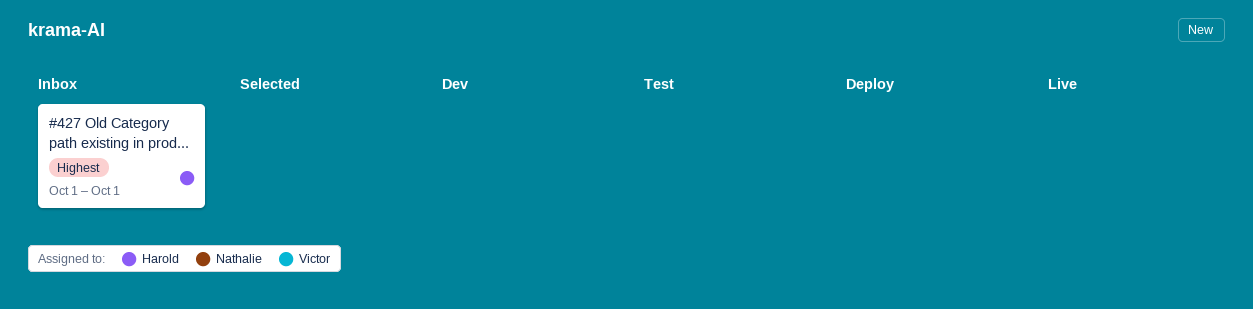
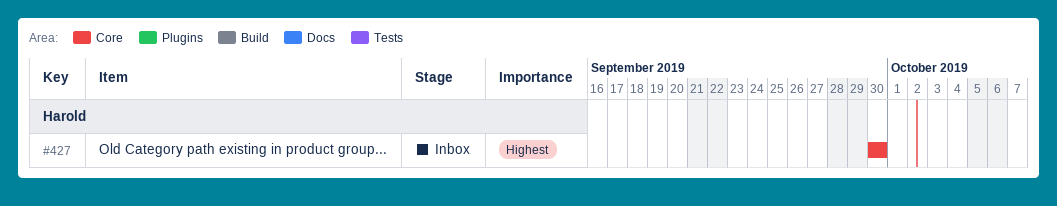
#427, start: Oct 1 -> Sep 30
#427, due: Oct 1 -> Sep 30

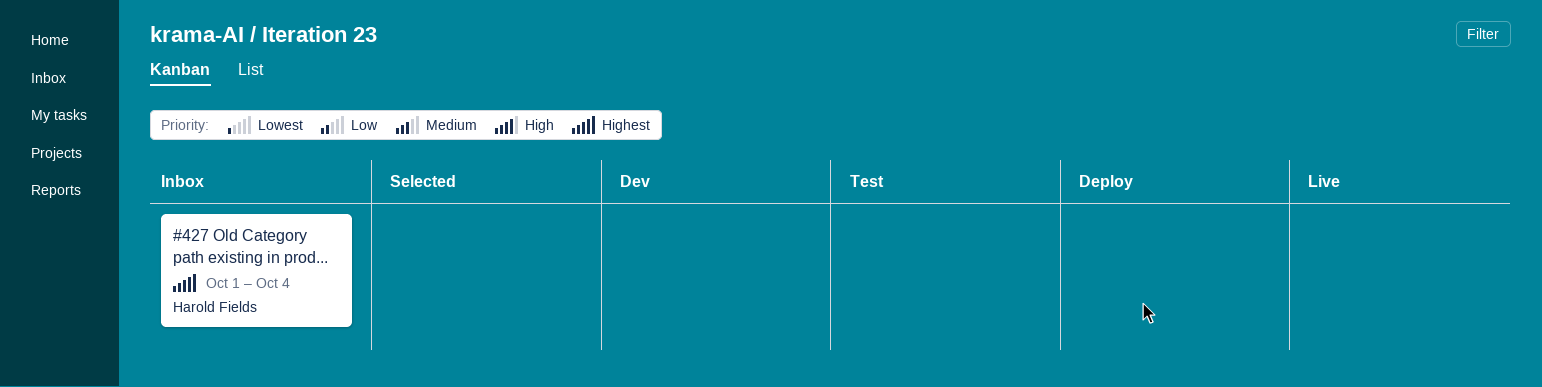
#427, start: Sep 30 -> Oct 1
#427, due: Sep 30 -> Oct 4

